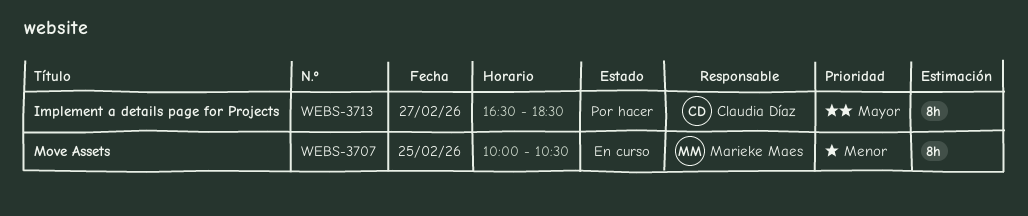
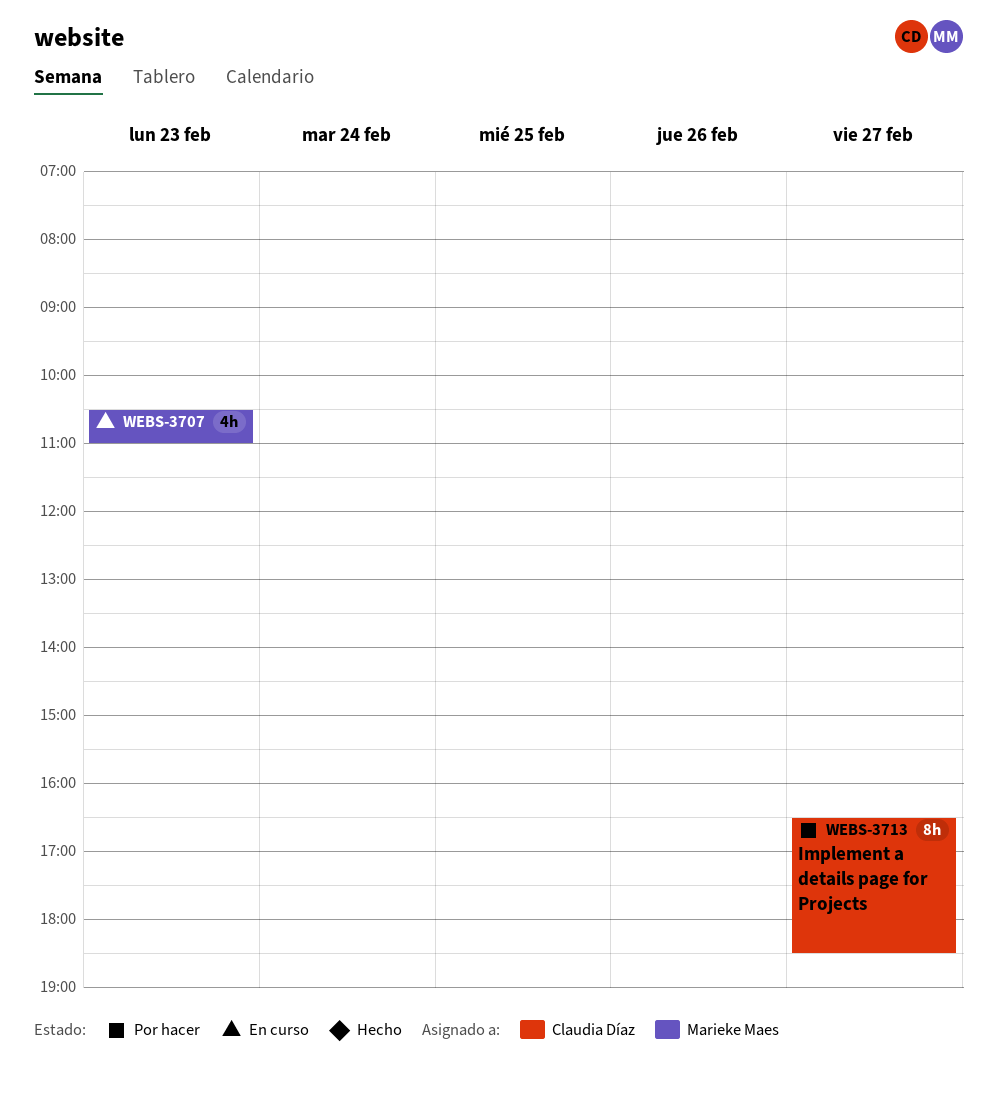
WEBS-3707, estimate: 8h -> 4h
WEBS-3707, day: Feb 25 -> Feb 23
WEBS-3707, begins: 10:00 -> 10:30
WEBS-3707, ends: 10:30 -> 11:00

